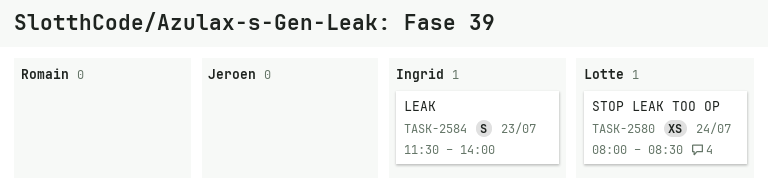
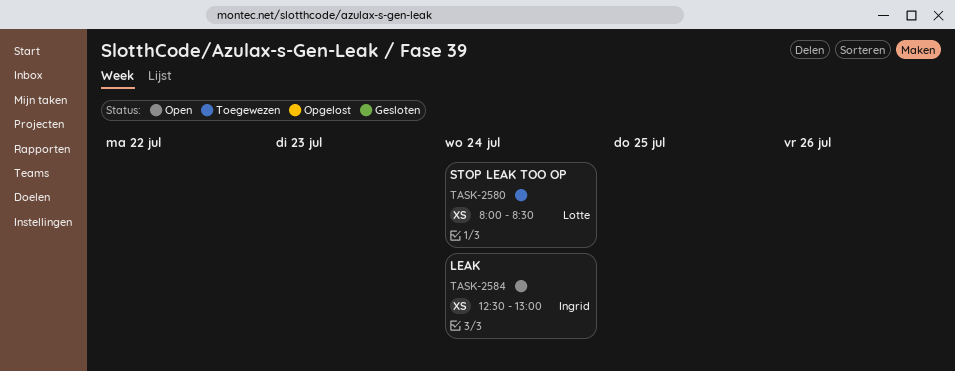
TASK-2584, estimate: S -> XS
TASK-2584, day: Jul 23 -> Jul 24
TASK-2584, begins: 11:30 -> 12:30
TASK-2584, ends: 14:00 -> 13:00

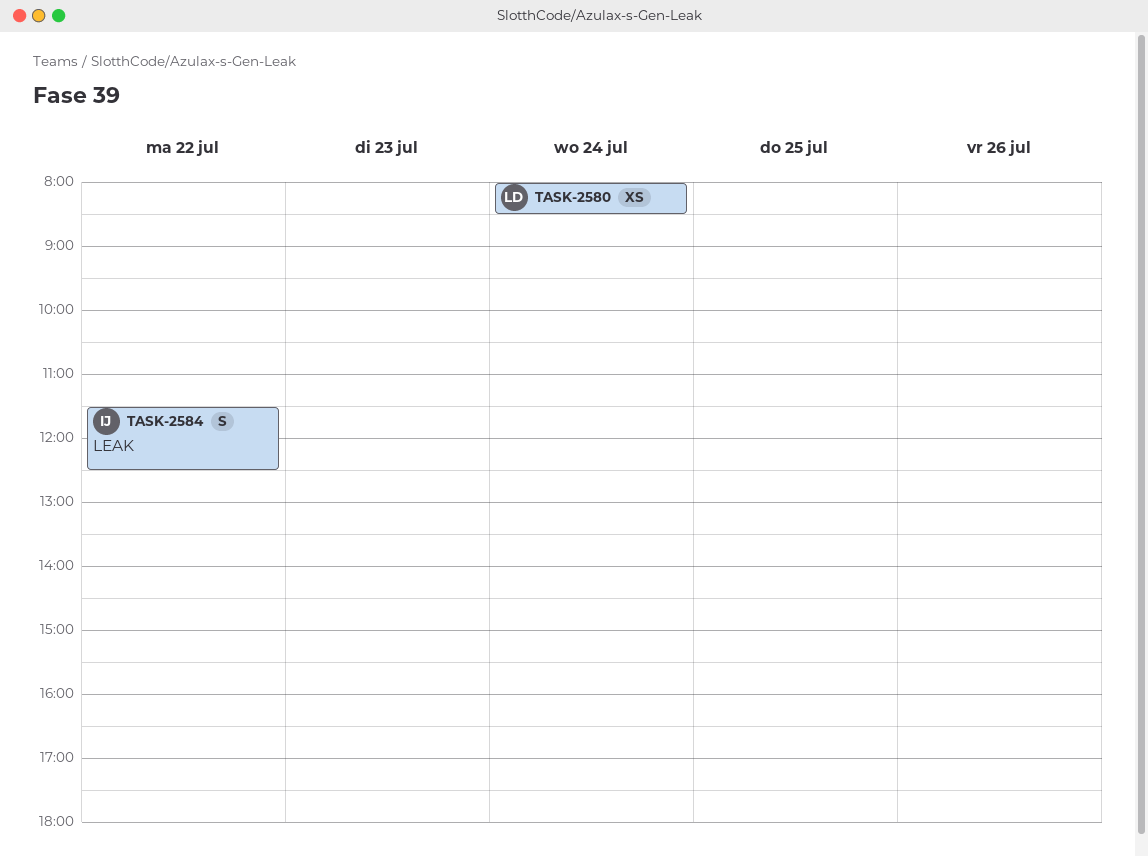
TASK-2584, estimate: XS -> S
TASK-2584, day: Jul 24 -> Jul 22
TASK-2584, begins: 12:30 -> 11:30
TASK-2584, ends: 13:00 -> 12:30

